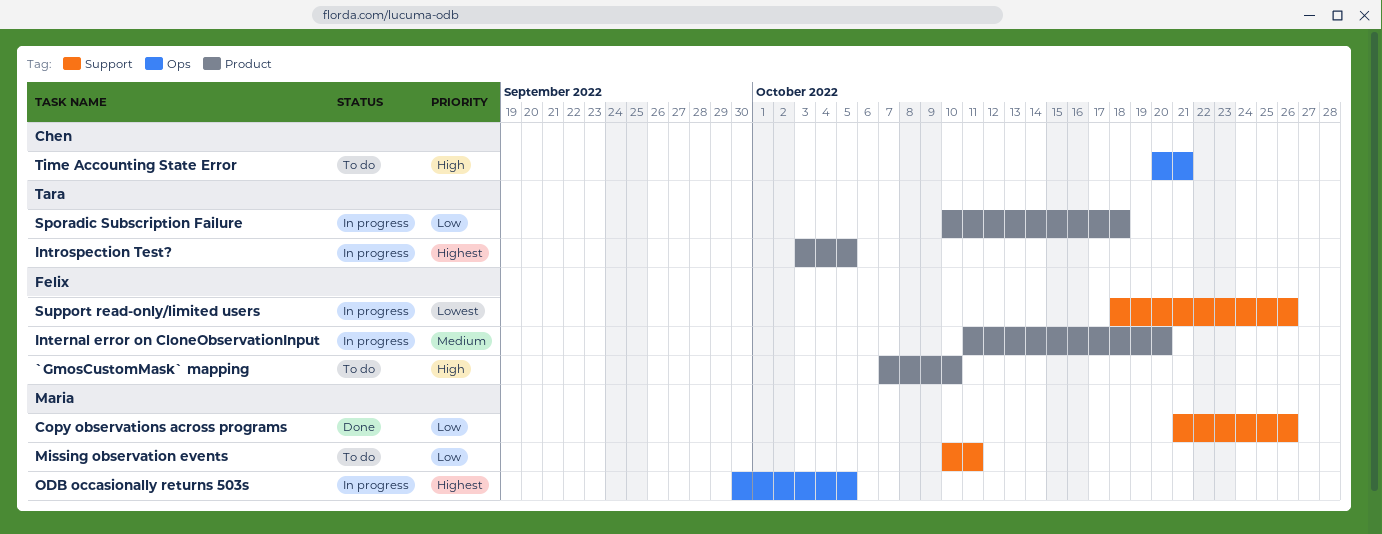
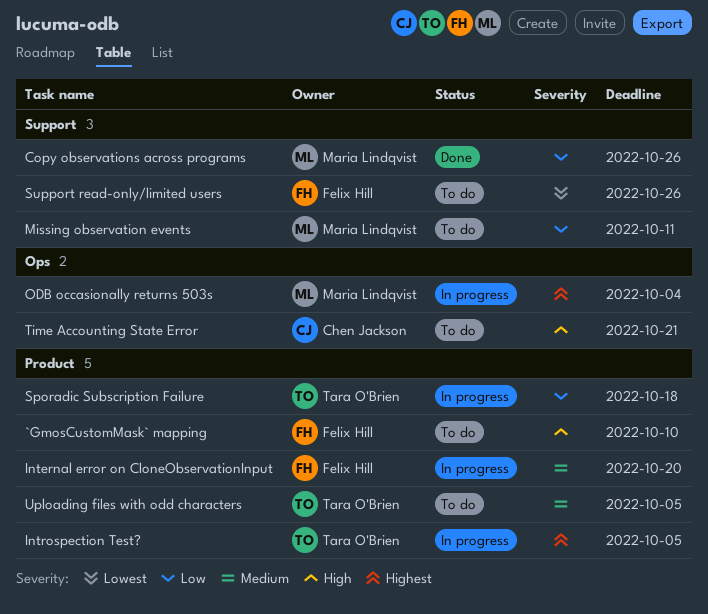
ODB occasionally returns 503s, due: Oct 5 -> Oct 4
Support read-only/limited users, status: In progress -> To do
Uploading files with odd characters: none -> present

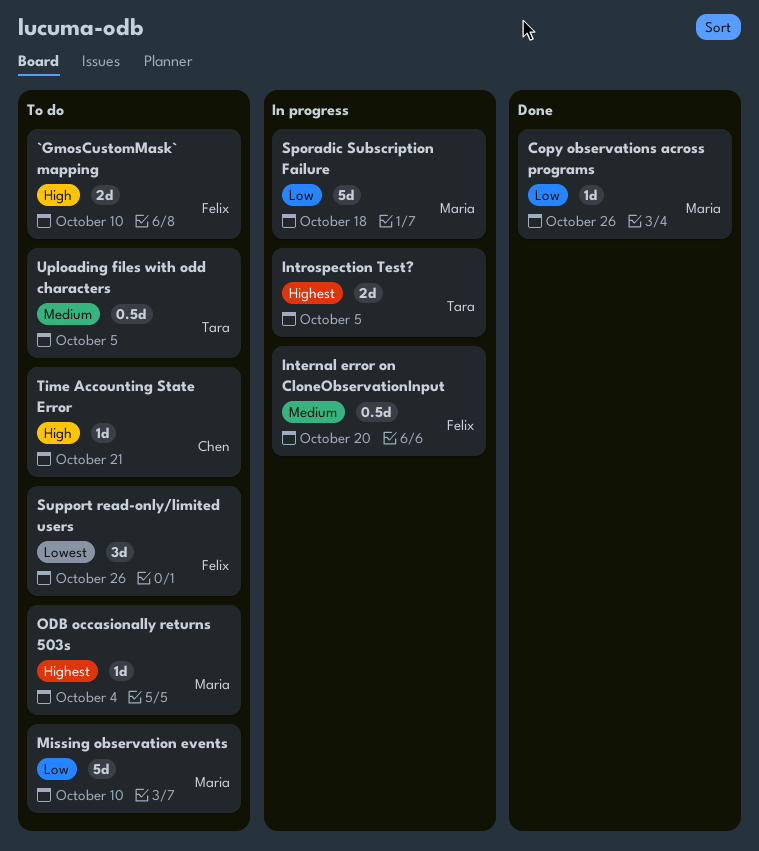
Missing observation events, due: Oct 11 -> Oct 10
ODB occasionally returns 503s, status: In progress -> To do
Sporadic Subscription Failure, owner: Tara O'Brien -> Maria Lindqvist

